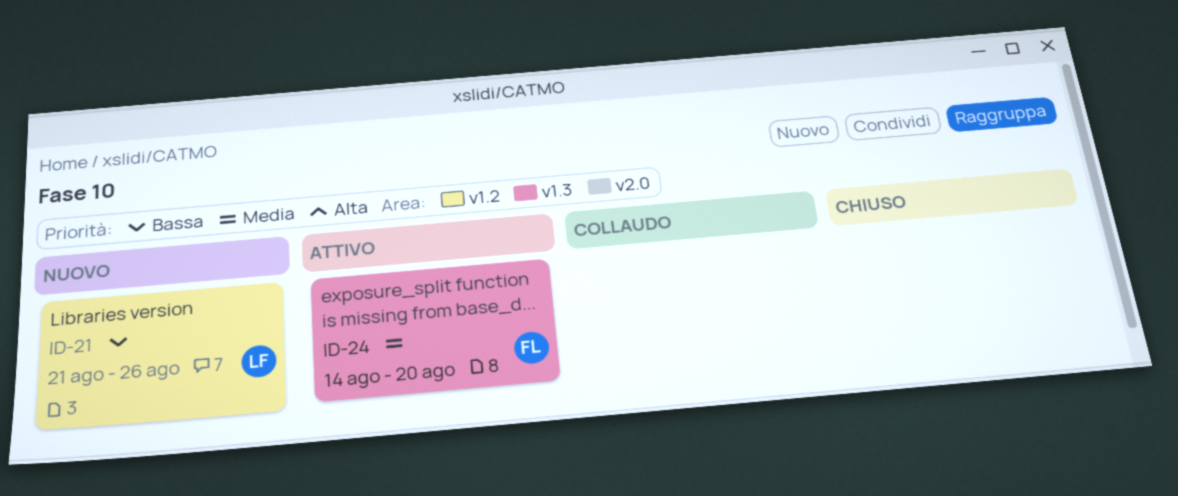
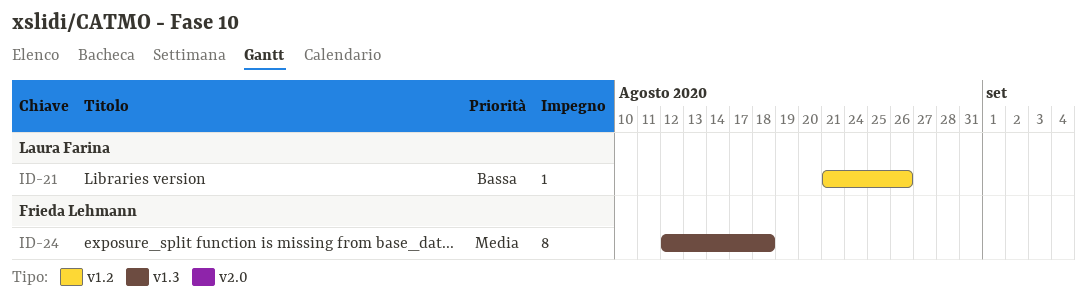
ID-24, start: Aug 14 -> Aug 12
ID-24, due: Aug 20 -> Aug 18

